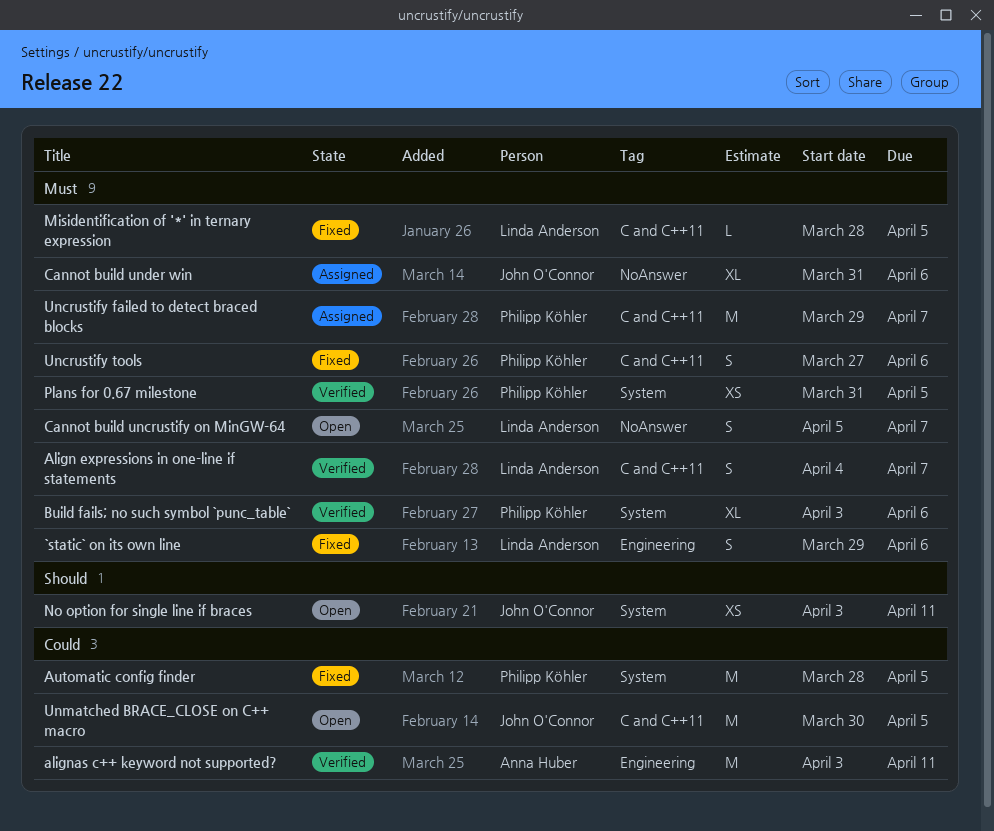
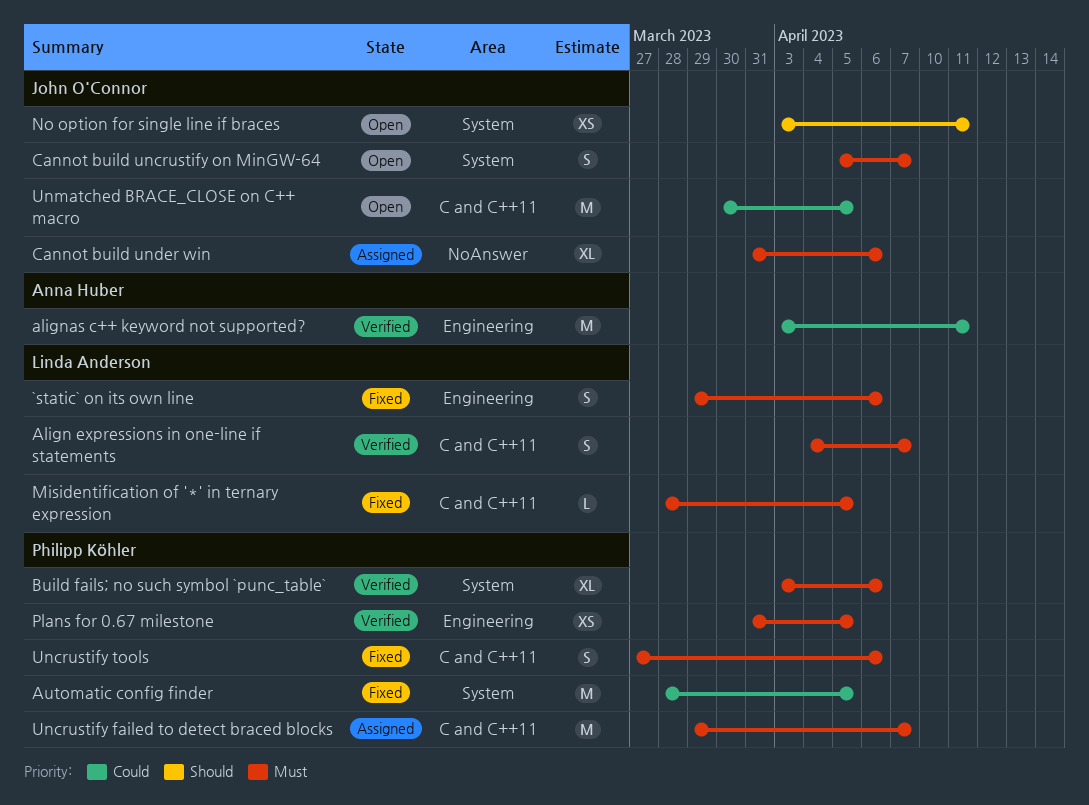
Cannot build uncrustify on MinGW-64, owner: Linda Anderson -> John O'Connor
Cannot build uncrustify on MinGW-64, label: NoAnswer -> System
Plans for 0.67 milestone, label: System -> Engineering

